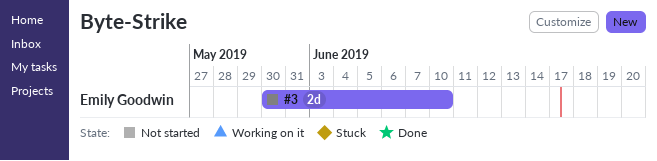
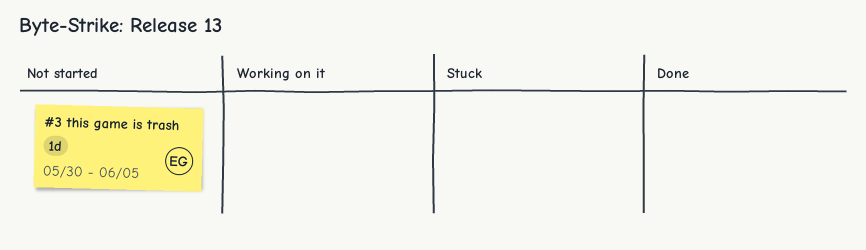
#3, estimate: 2d -> 1d
#3, due: Jun 10 -> Jun 5

